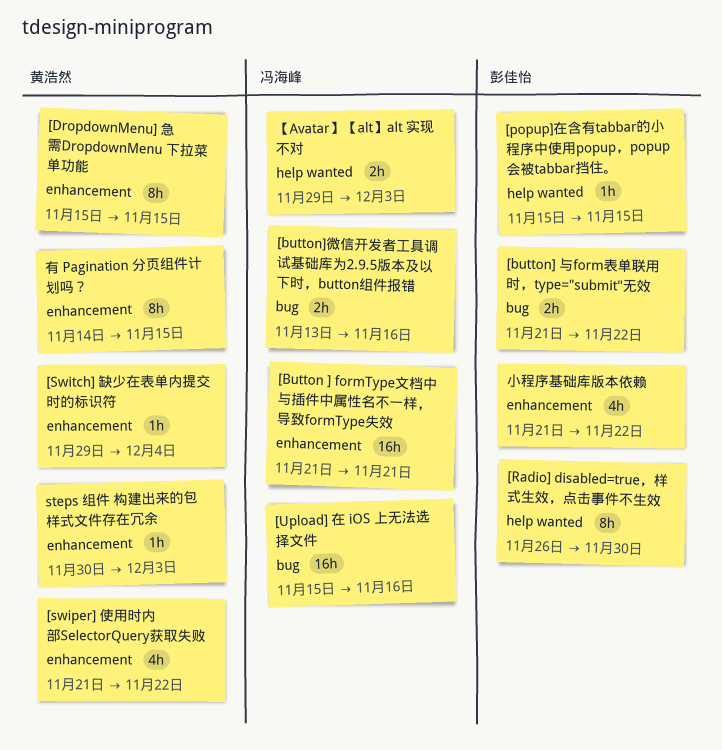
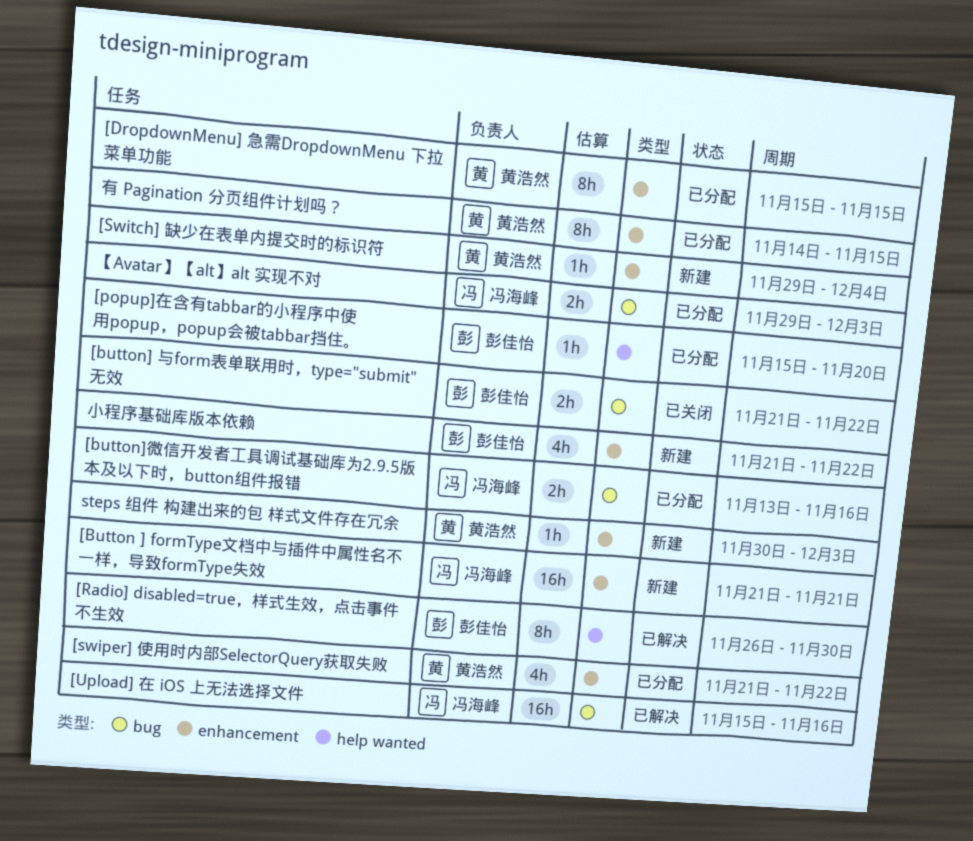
[popup]在含有tabbar的小程序中使用popup，popup会被tabbar挡住。, due: Nov 15 -> Nov 20
【Avatar】【alt】alt 实现不对, label: help wanted -> bug

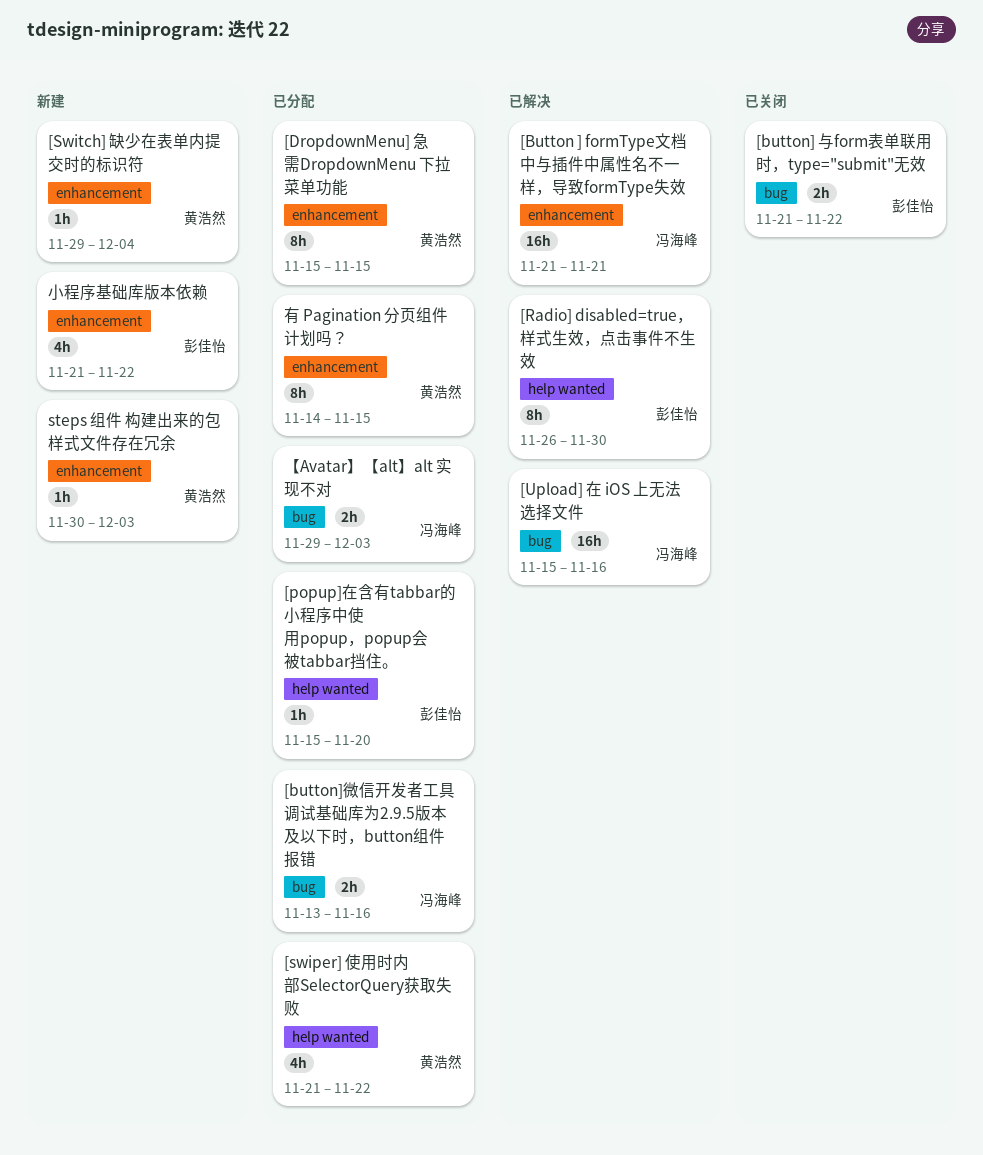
[Button ] formType文档中与插件中属性名不一样，导致formType失效, status: 新建 -> 已解决
[swiper] 使用时内部SelectorQuery获取失败, label: enhancement -> help wanted

